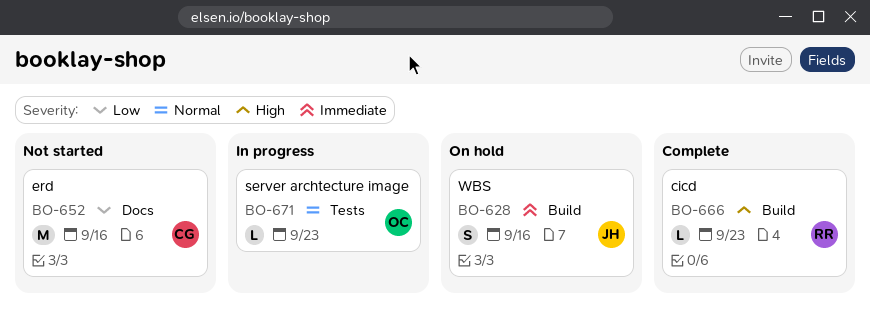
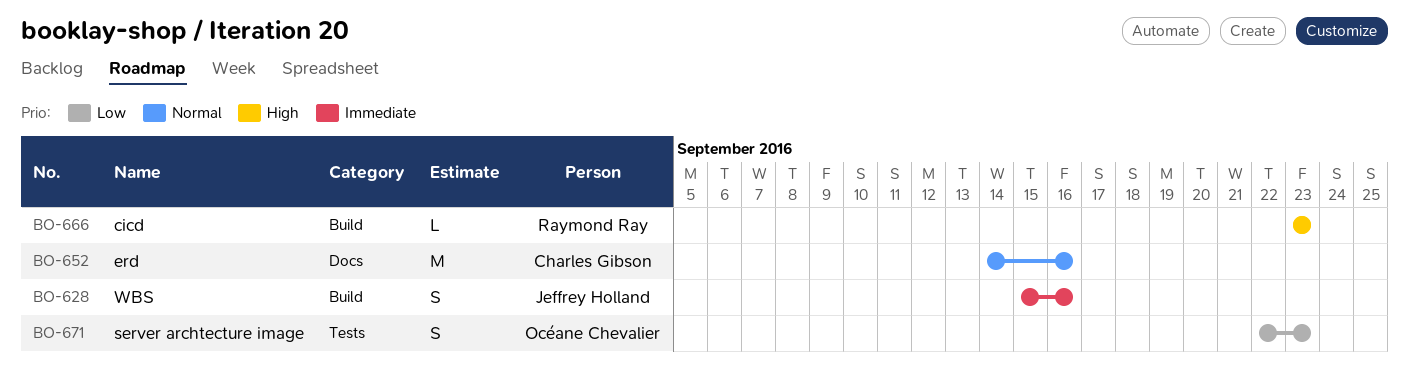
BO-652, priority: Low -> Normal
BO-671, priority: Normal -> Low
BO-671, estimate: L -> S

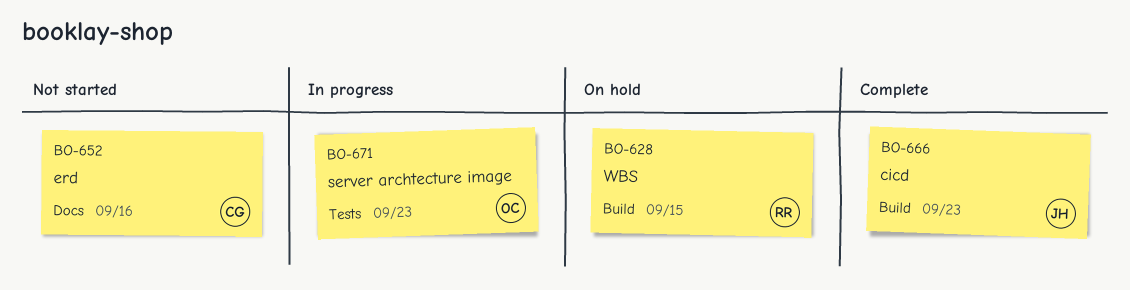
BO-628, owner: Jeffrey Holland -> Raymond Ray
BO-628, due: Sep 16 -> Sep 15
BO-666, owner: Raymond Ray -> Jeffrey Holland

